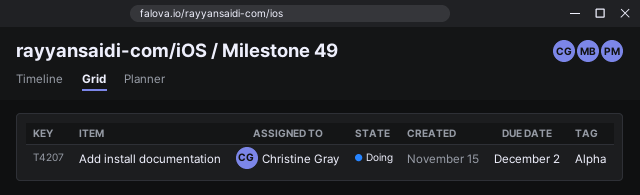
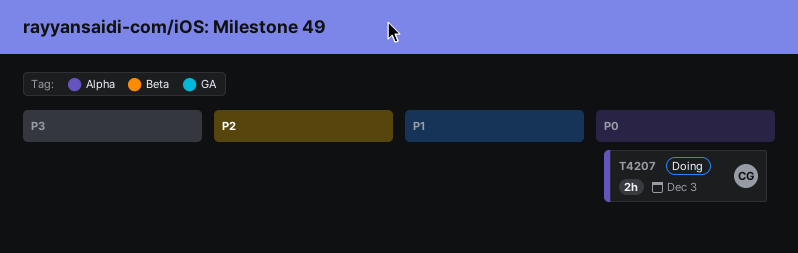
T4207, due: Dec 2 -> Dec 3

